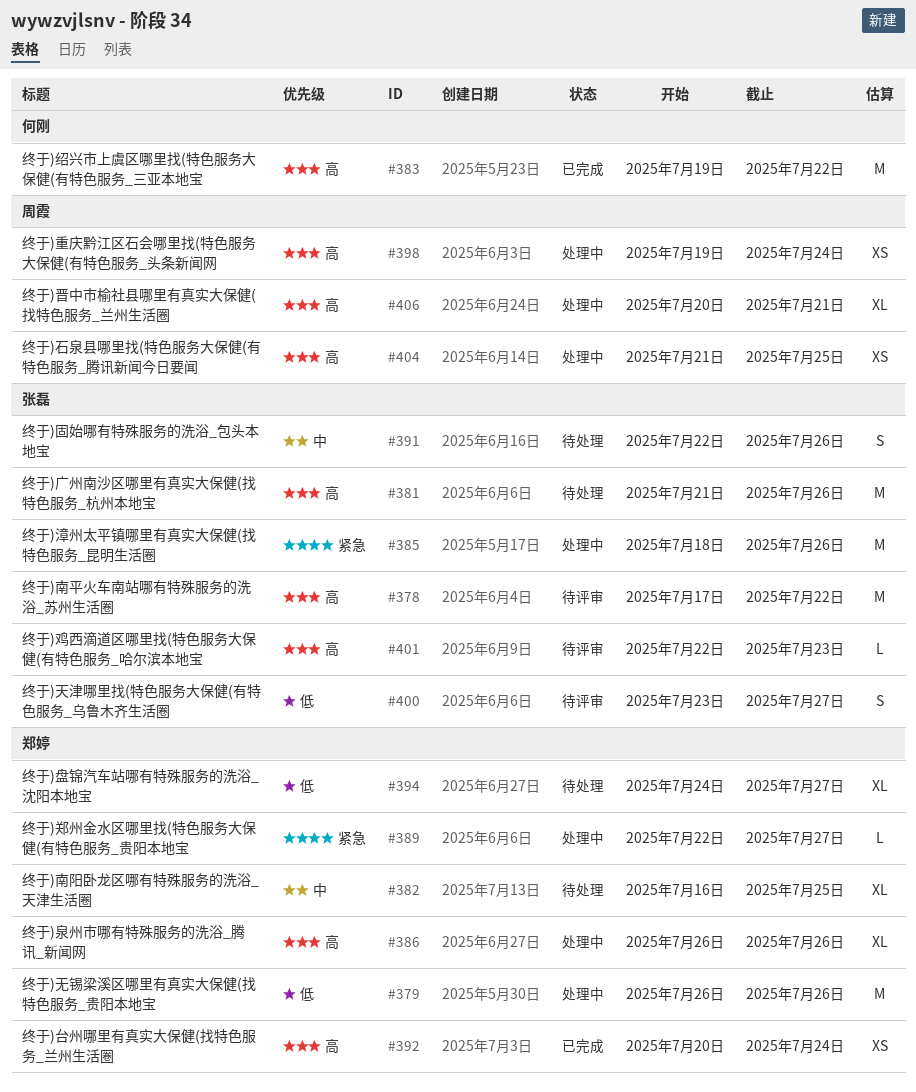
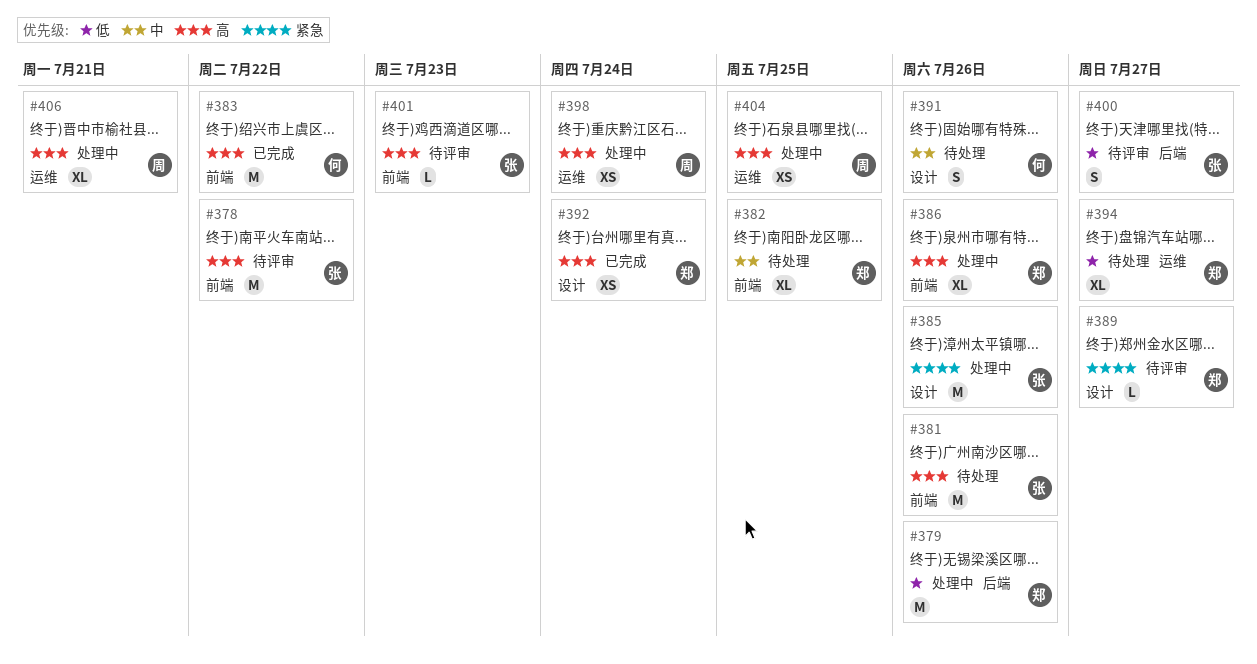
#389, status: 处理中 -> 待评审
#391, owner: 张磊 -> 何刚

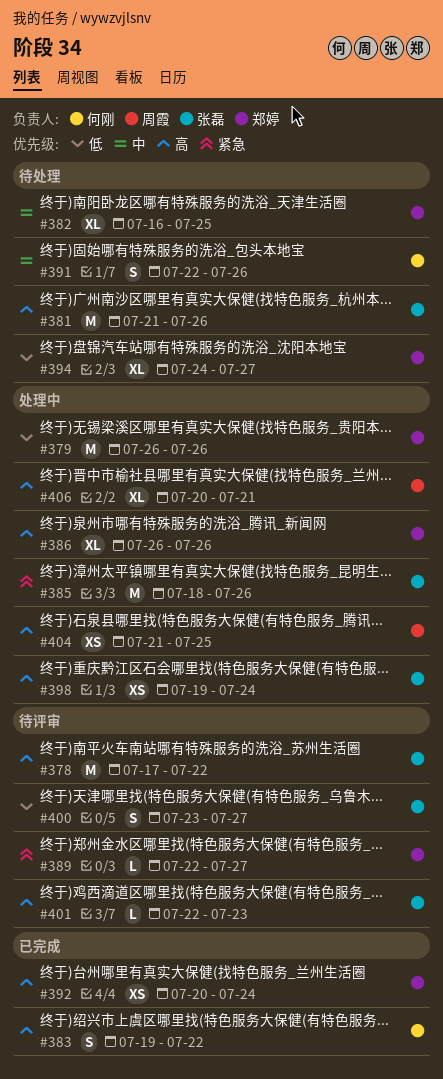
#383, estimate: M -> S
#398, owner: 周霞 -> 张磊

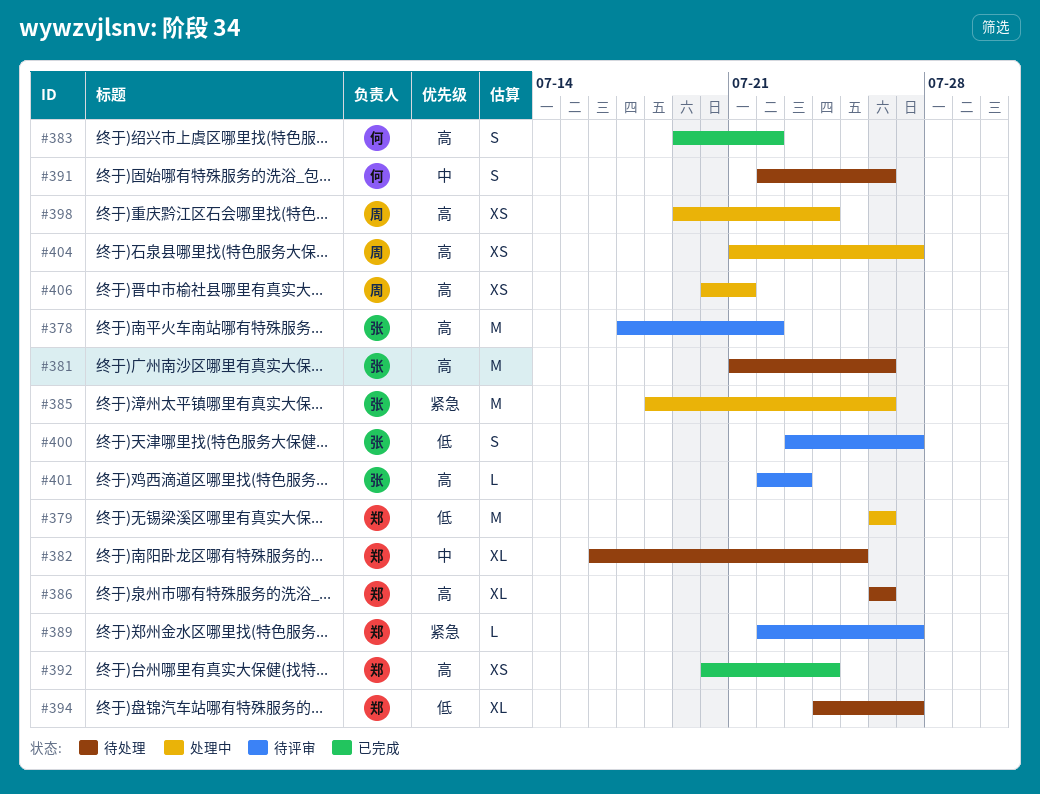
#386, status: 处理中 -> 待处理
#398, owner: 张磊 -> 周霞
#404, due: Jul 25 -> Jul 27
#406, estimate: XL -> XS

